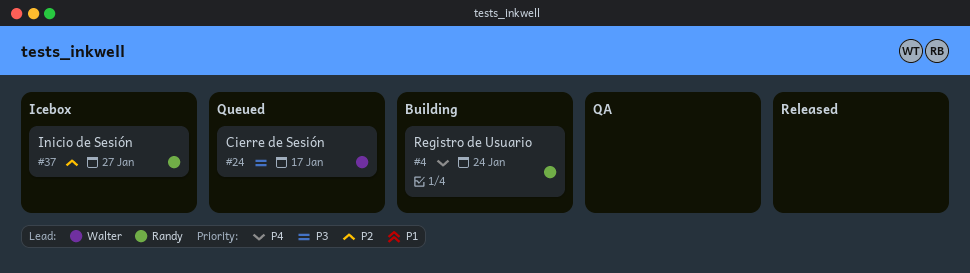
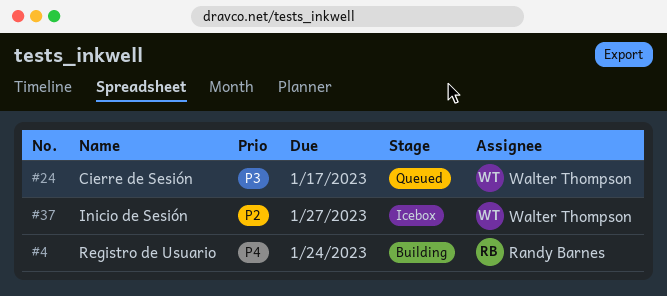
#37, owner: Randy Barnes -> Walter Thompson

